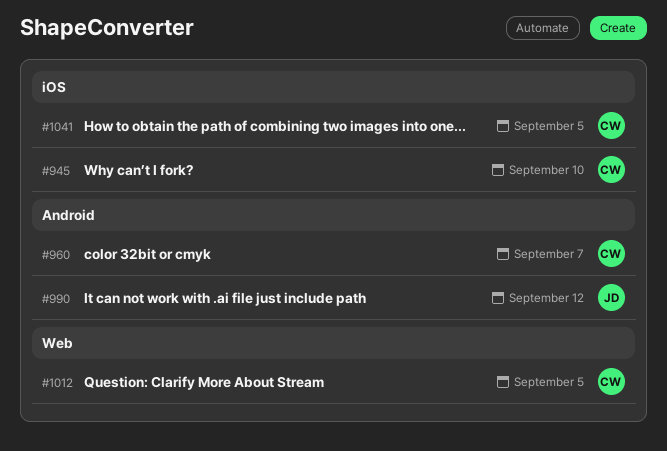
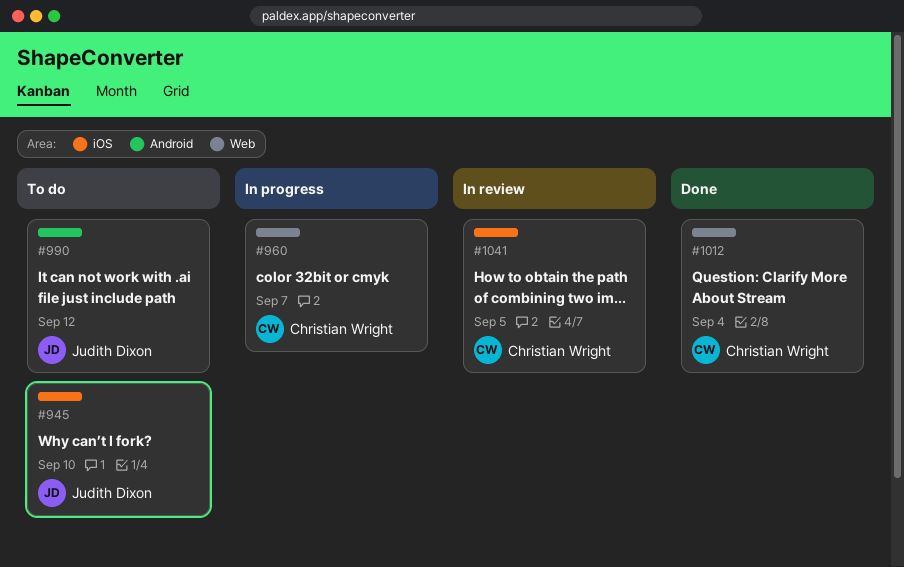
#945, owner: Christian Wright -> Judith Dixon
#960, label: Android -> Web
#1012, due: Sep 5 -> Sep 4

